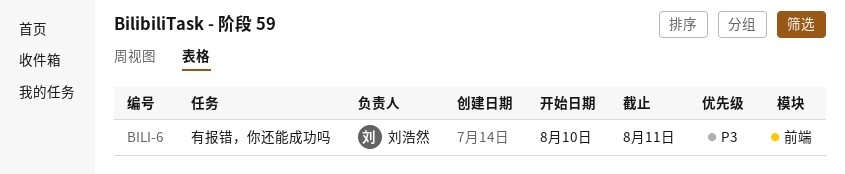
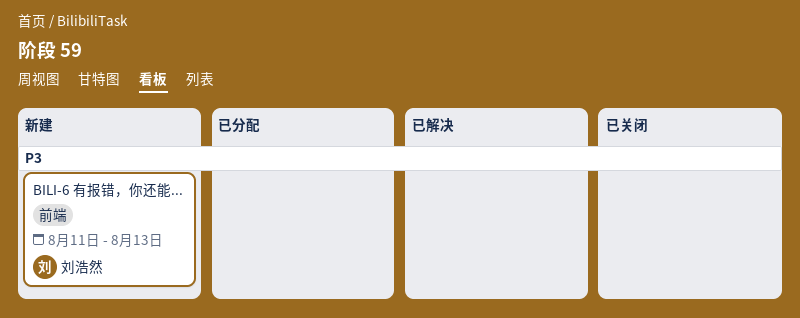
BILI-6, start: Aug 10 -> Aug 11
BILI-6, due: Aug 11 -> Aug 13

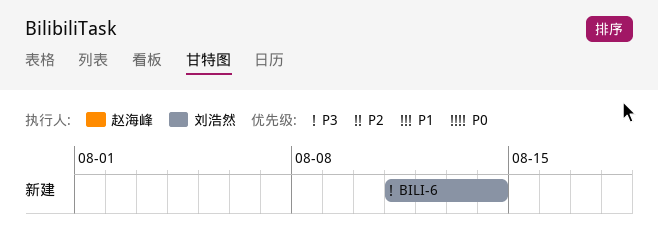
BILI-6, due: Aug 13 -> Aug 14

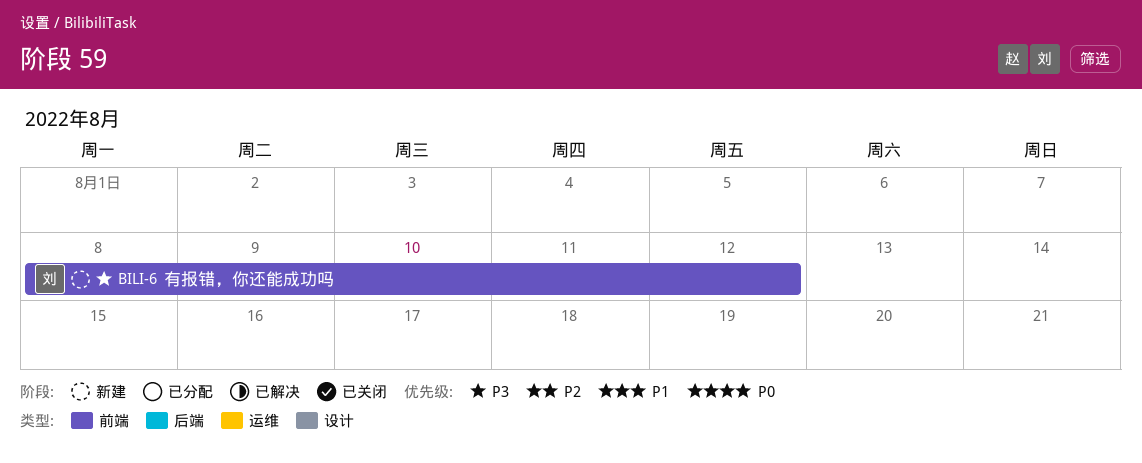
BILI-6, start: Aug 11 -> Aug 8
BILI-6, due: Aug 14 -> Aug 12

